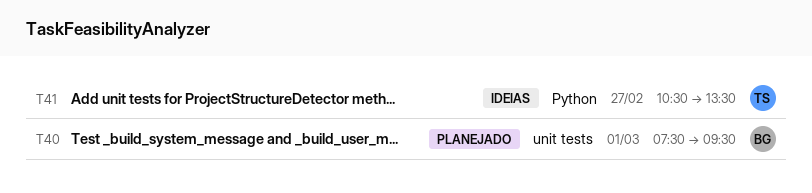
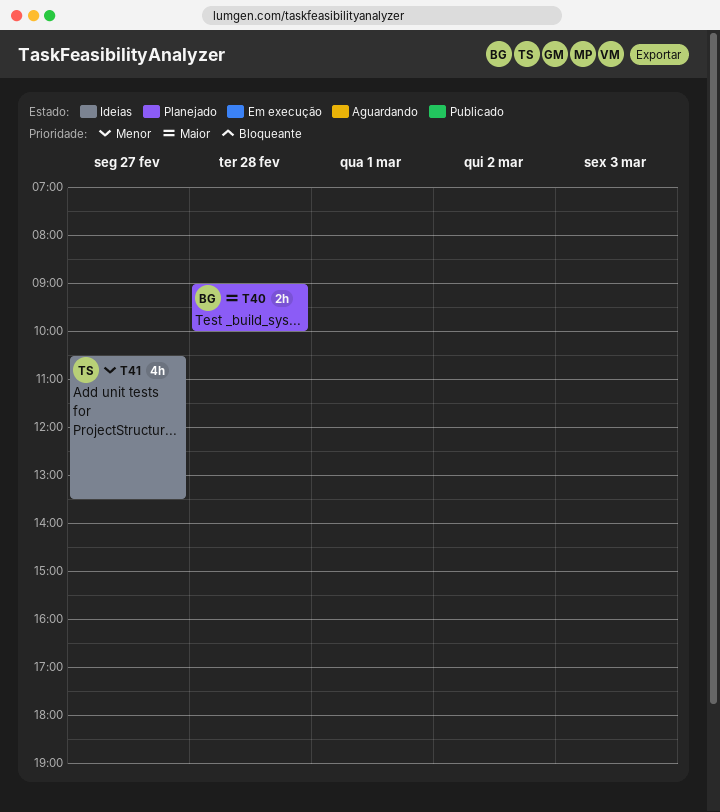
T40, day: Mar 1 -> Feb 28
T40, begins: 07:30 -> 09:00
T40, ends: 09:30 -> 10:00

